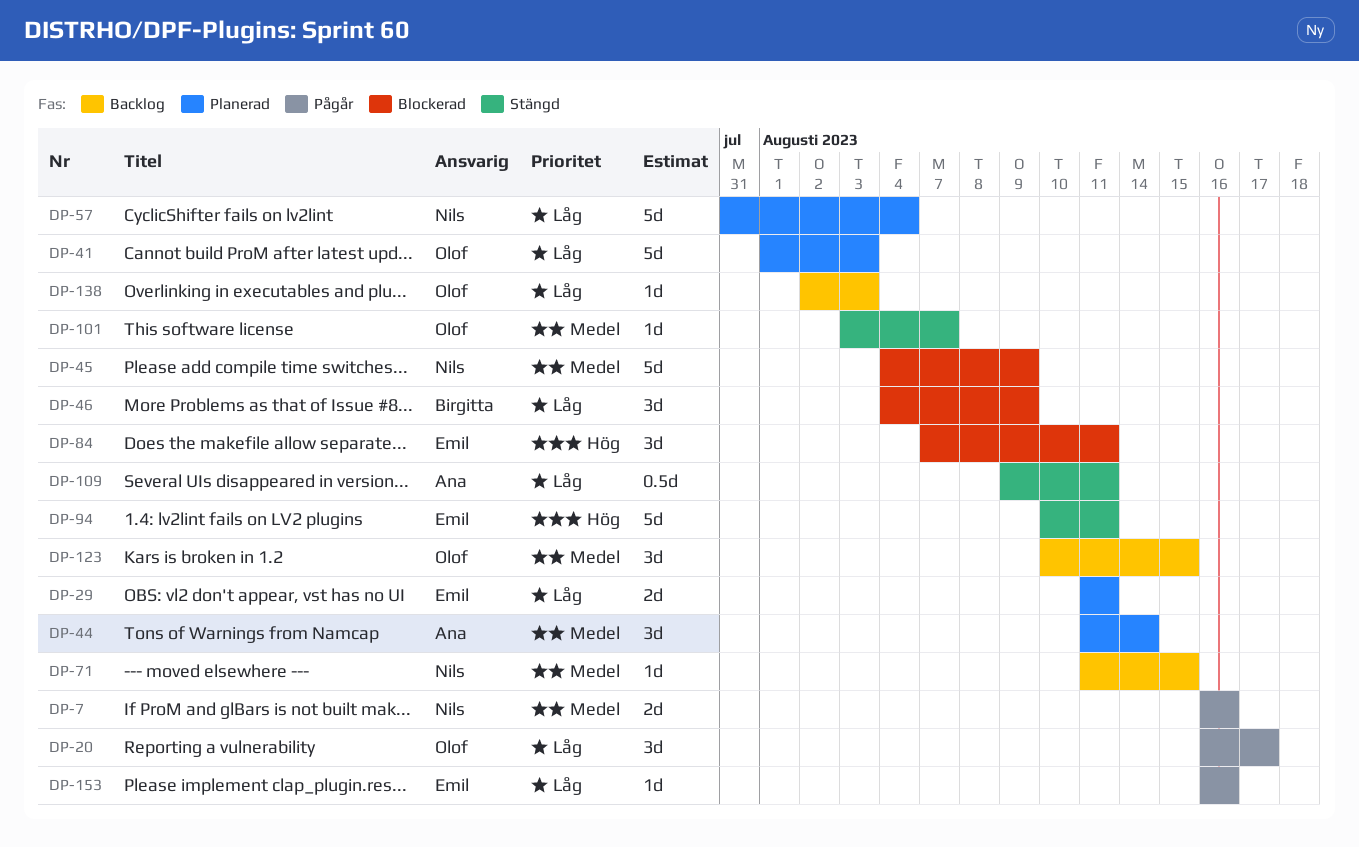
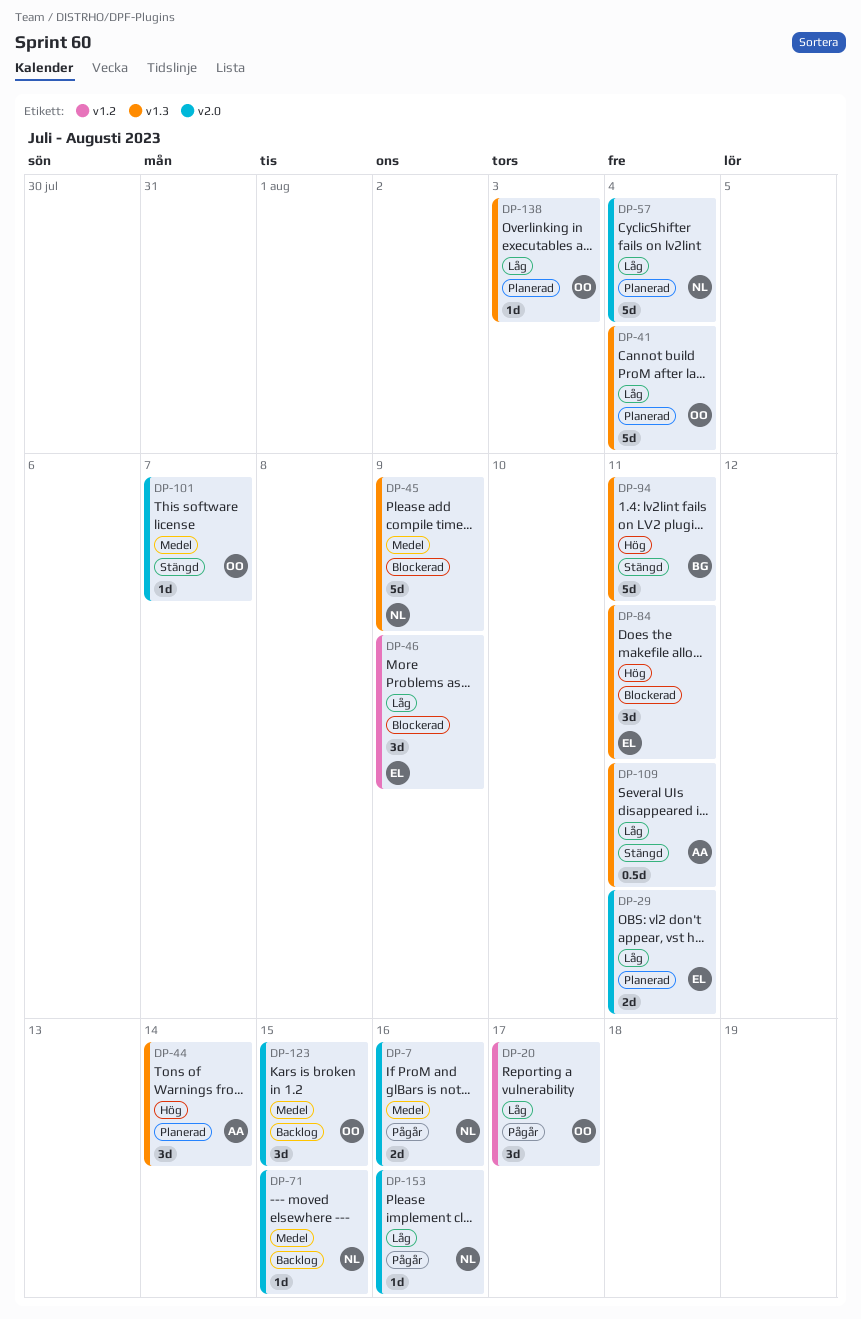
DP-41, due: Aug 3 -> Aug 4
DP-44, priority: Medel -> Hög
DP-46, owner: Birgitta -> Emil
DP-94, owner: Emil -> Birgitta
DP-138, status: Backlog -> Planerad
DP-153, owner: Emil -> Nils

